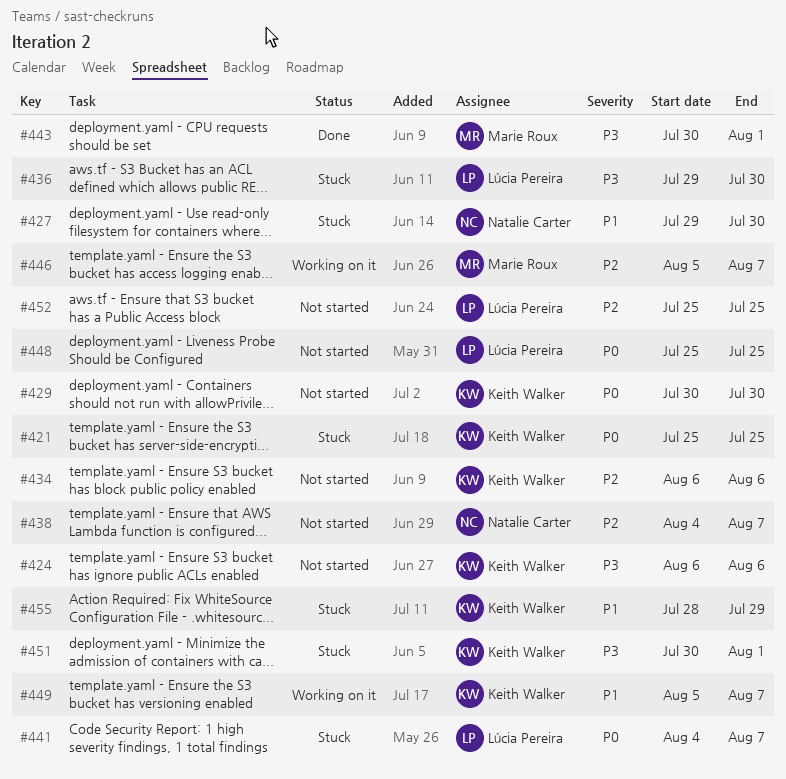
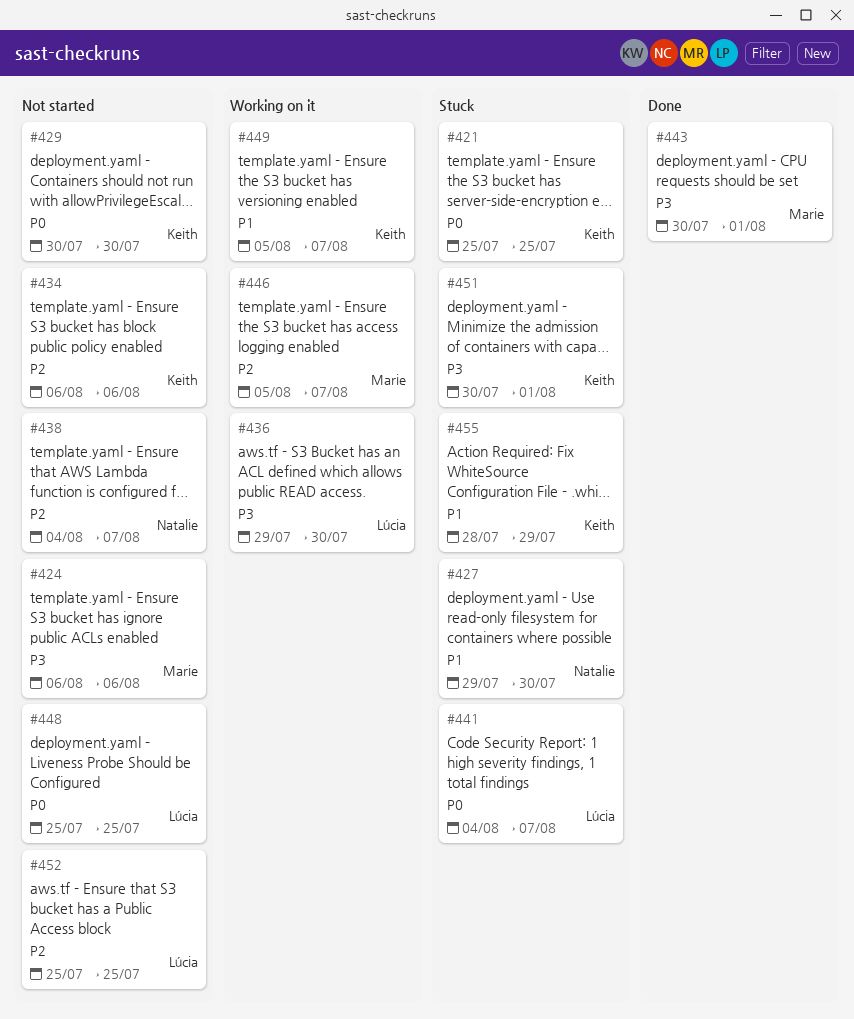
#424, owner: Keith Walker -> Marie Roux
#436, status: Stuck -> Working on it

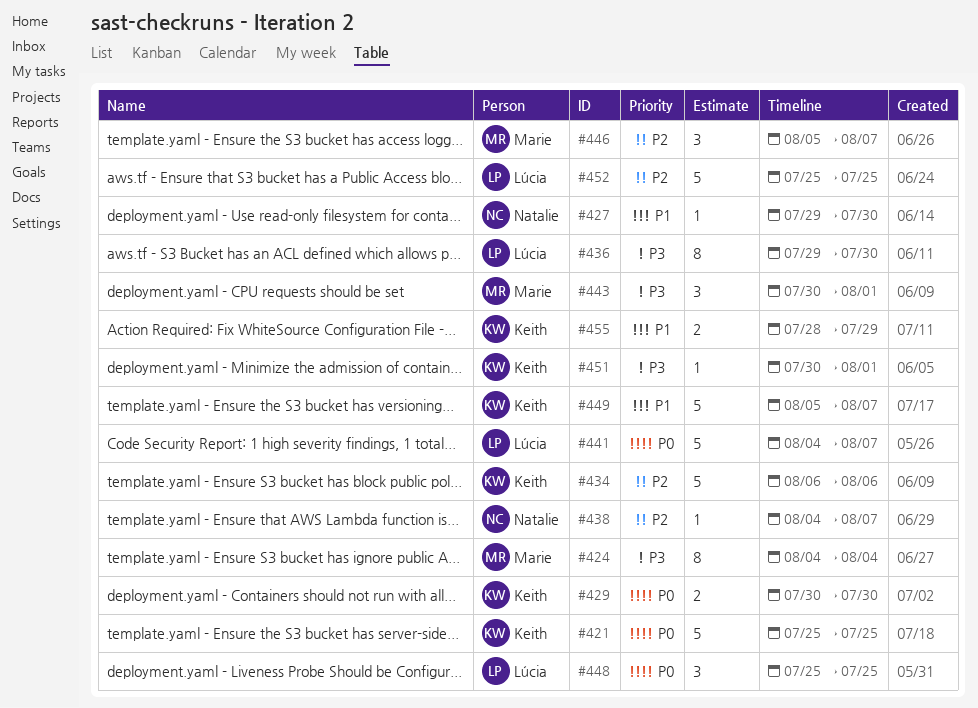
#424, start: Aug 6 -> Aug 4
#424, due: Aug 6 -> Aug 4

